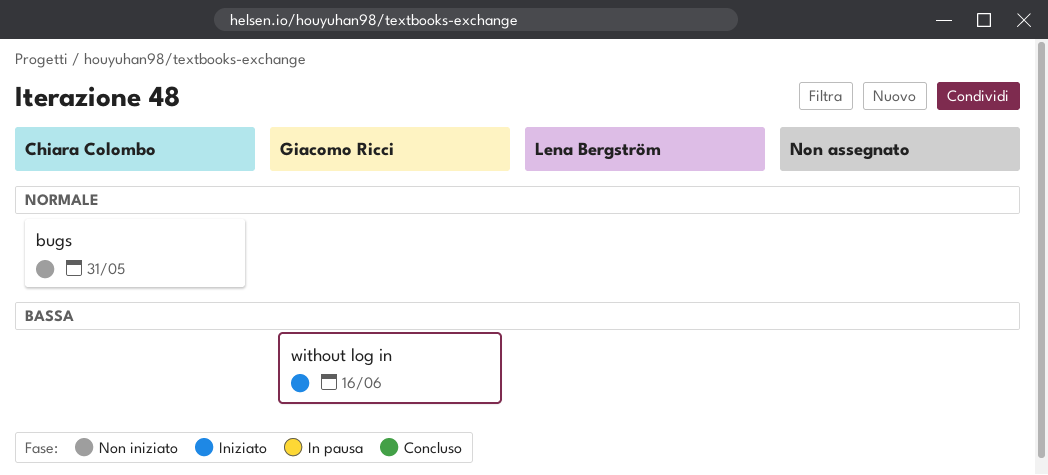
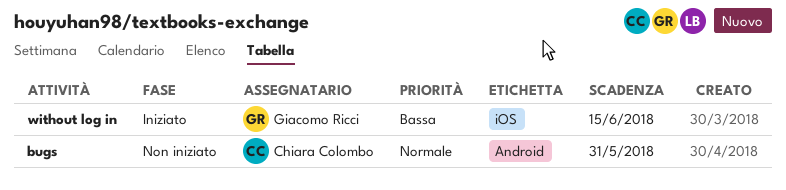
without log in, due: Jun 16 -> Jun 15

